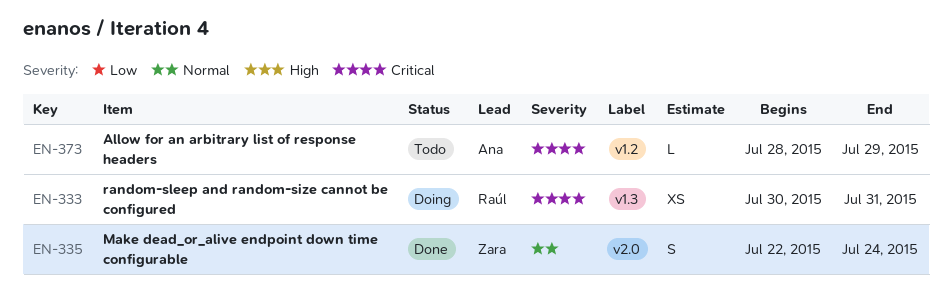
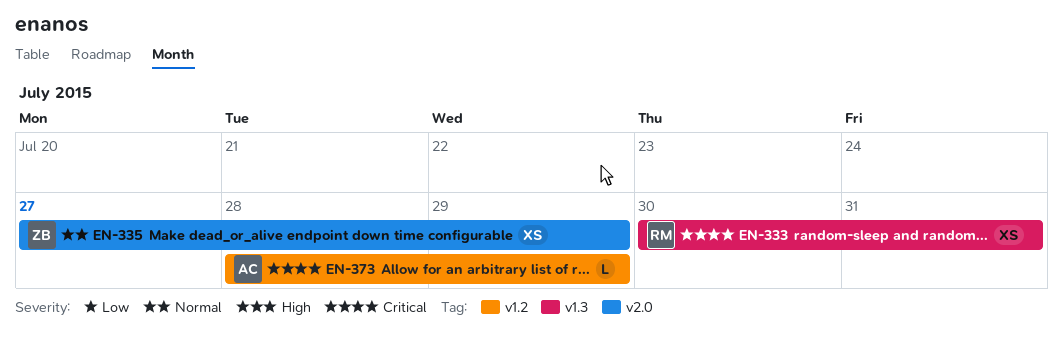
EN-335, estimate: S -> XS
EN-335, start: Jul 22 -> Jul 27
EN-335, due: Jul 24 -> Jul 29

